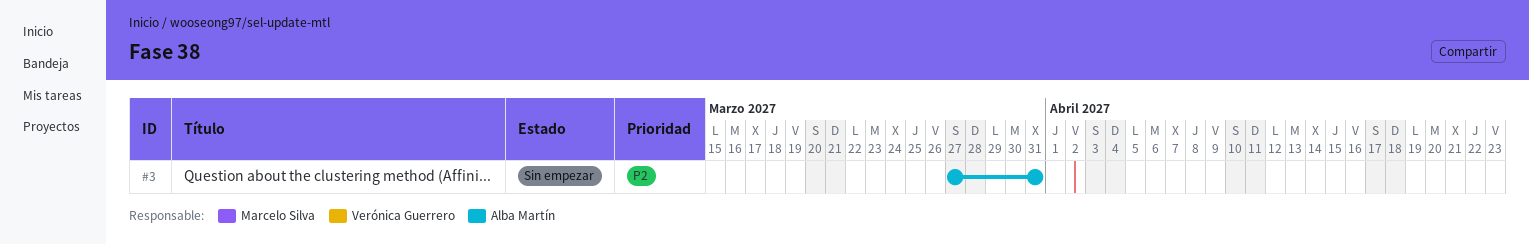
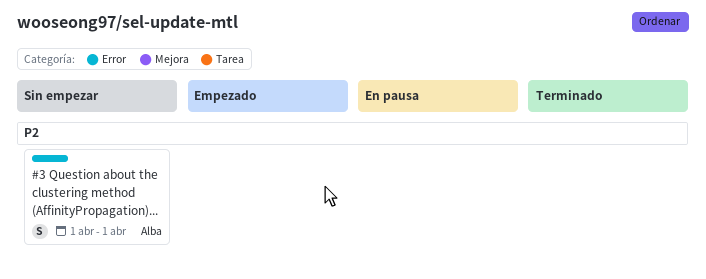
#3, start: Mar 27 -> Apr 1
#3, due: Mar 31 -> Apr 1

